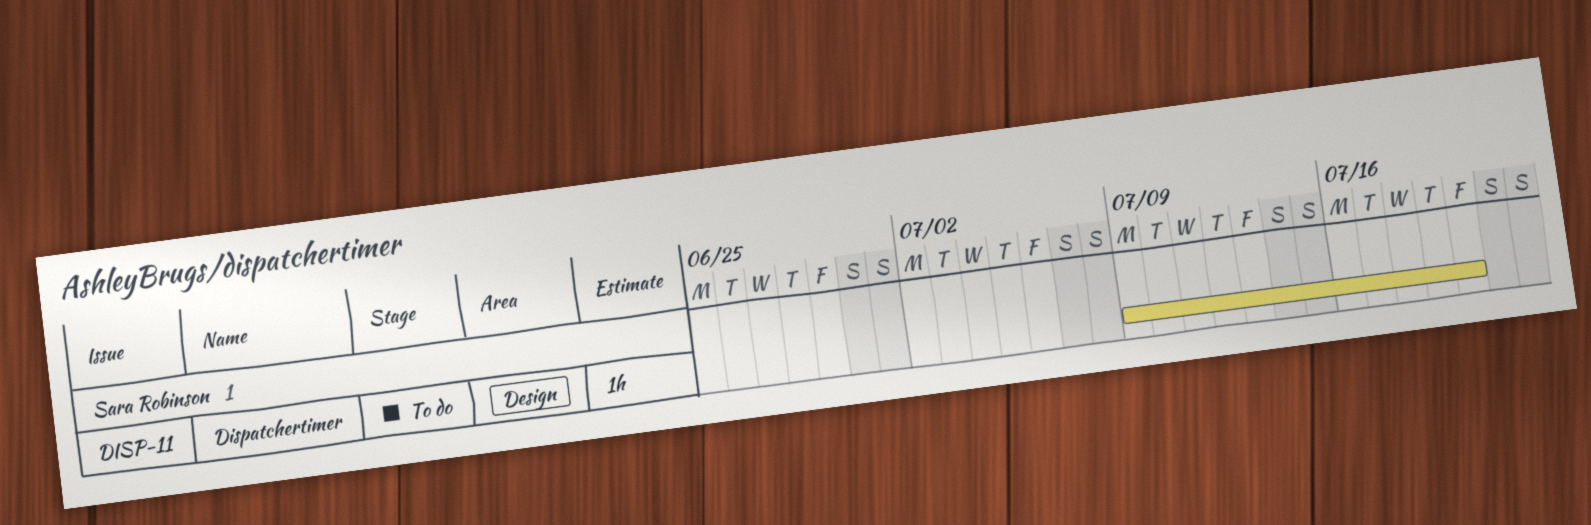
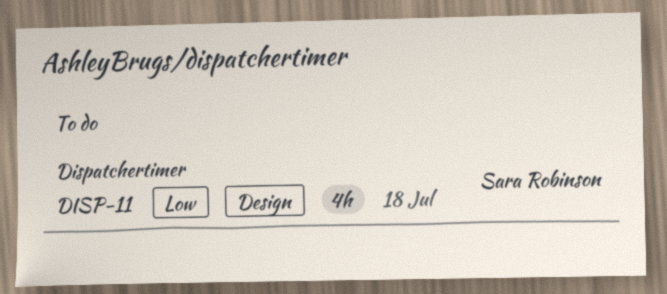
DISP-11, estimate: 1h -> 4h
DISP-11, due: Jul 20 -> Jul 18

